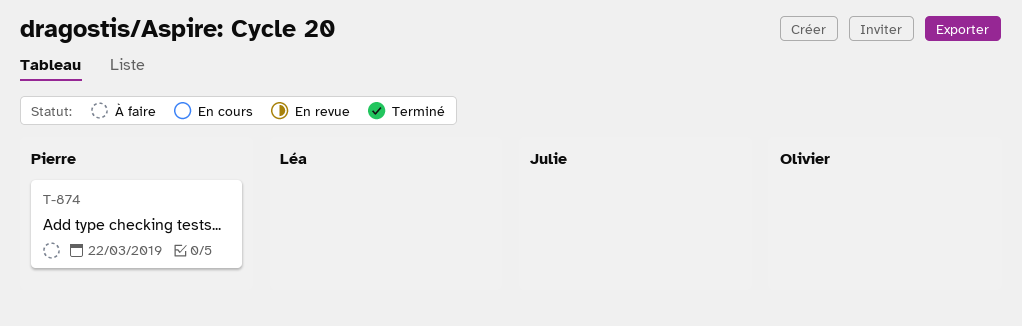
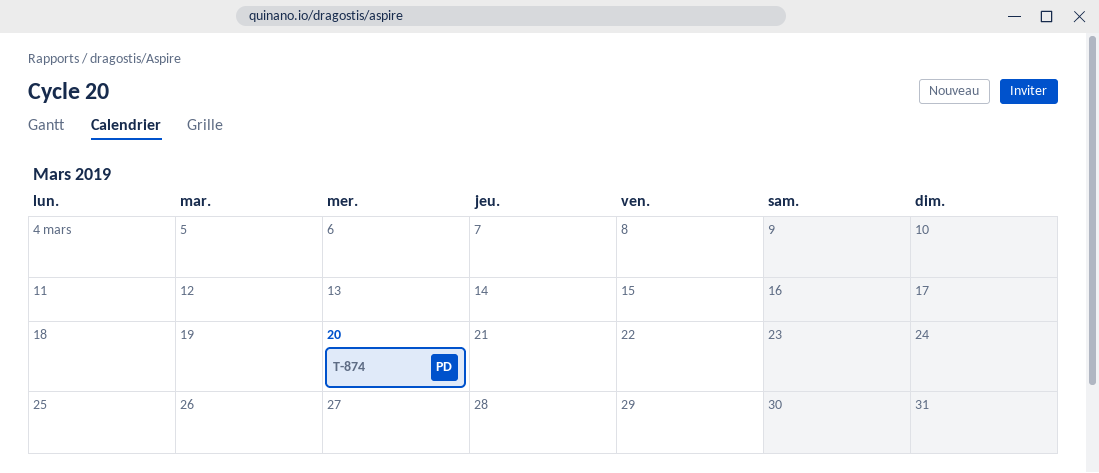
T-874, due: Mar 22 -> Mar 20

